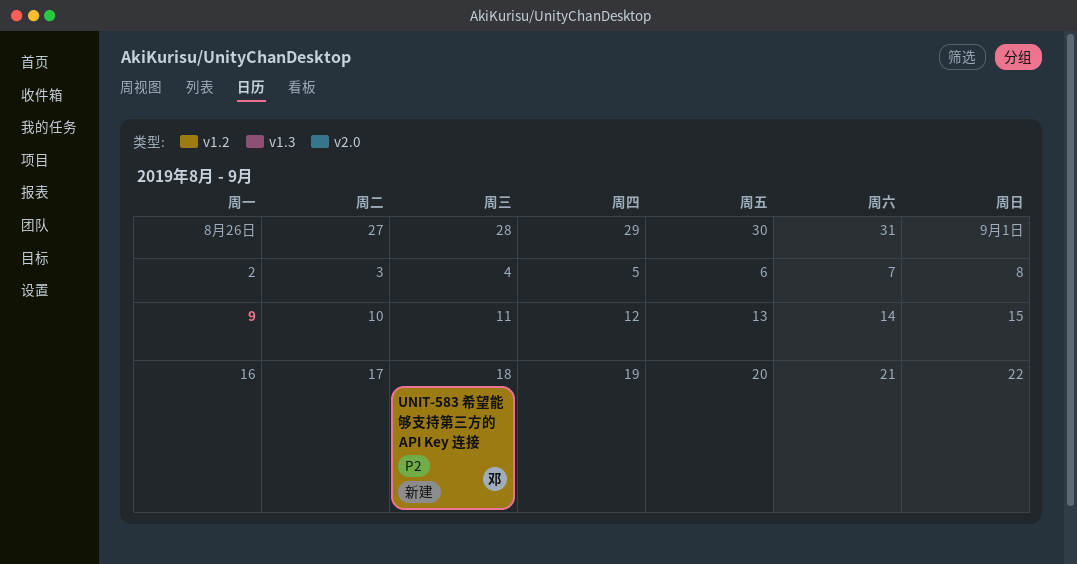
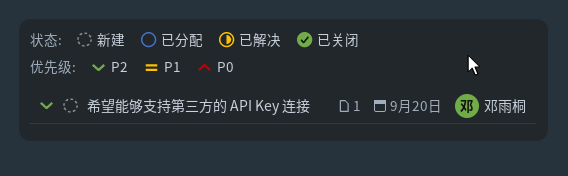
希望能够支持第三方的 API Key 连接, due: Sep 18 -> Sep 20

